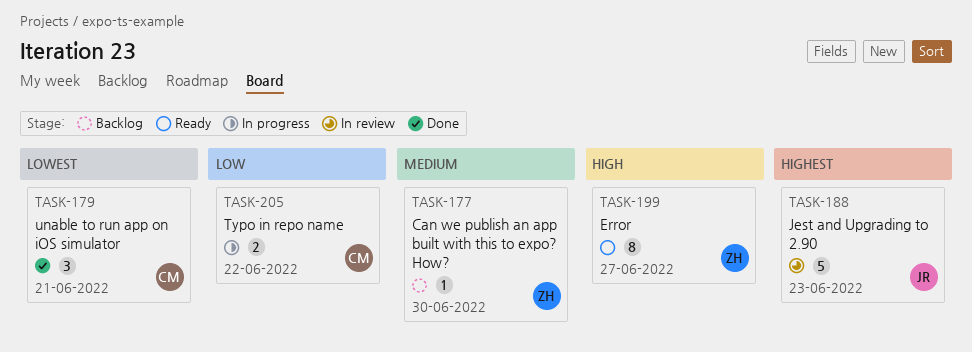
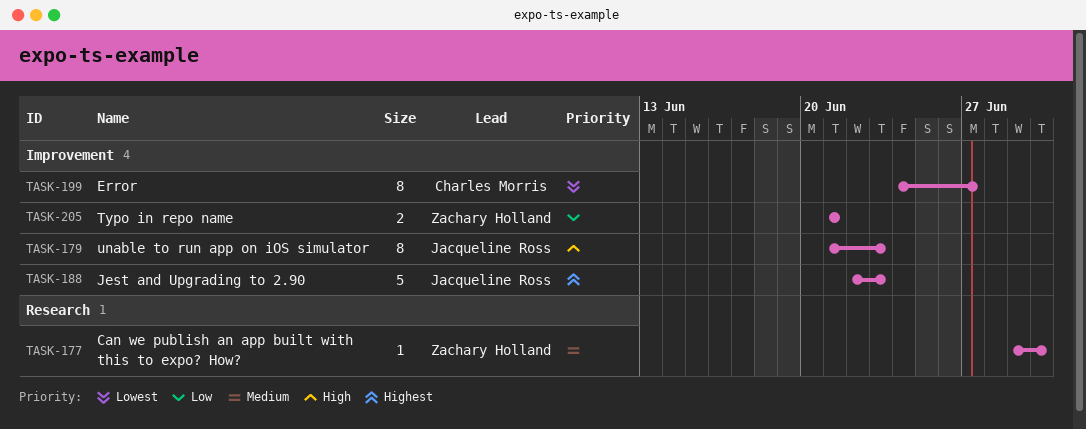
TASK-179, owner: Charles Morris -> Jacqueline Ross
TASK-179, priority: Lowest -> High
TASK-179, estimate: 3 -> 8
TASK-179, due: Jun 21 -> Jun 23
TASK-199, owner: Zachary Holland -> Charles Morris
TASK-199, priority: High -> Lowest
TASK-205, owner: Charles Morris -> Zachary Holland
TASK-205, due: Jun 22 -> Jun 21

